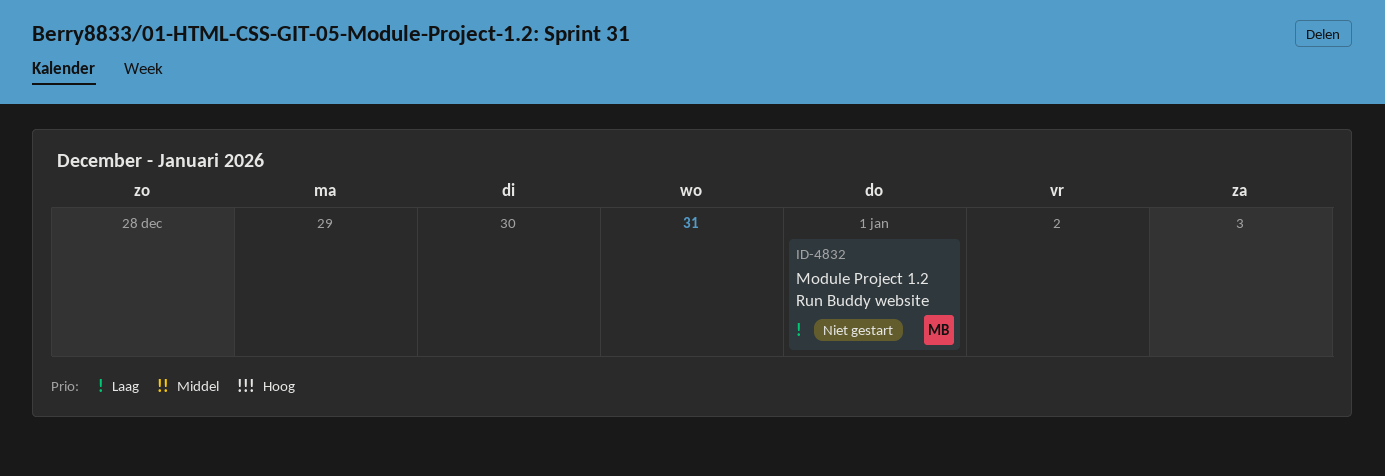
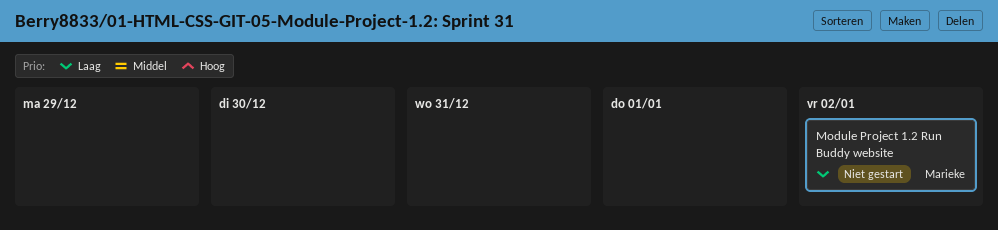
Module Project 1.2 Run Buddy website, due: Jan 1 -> Jan 2

